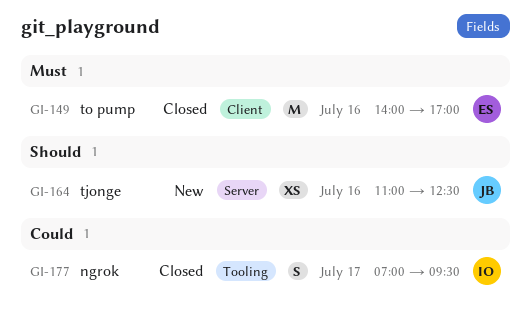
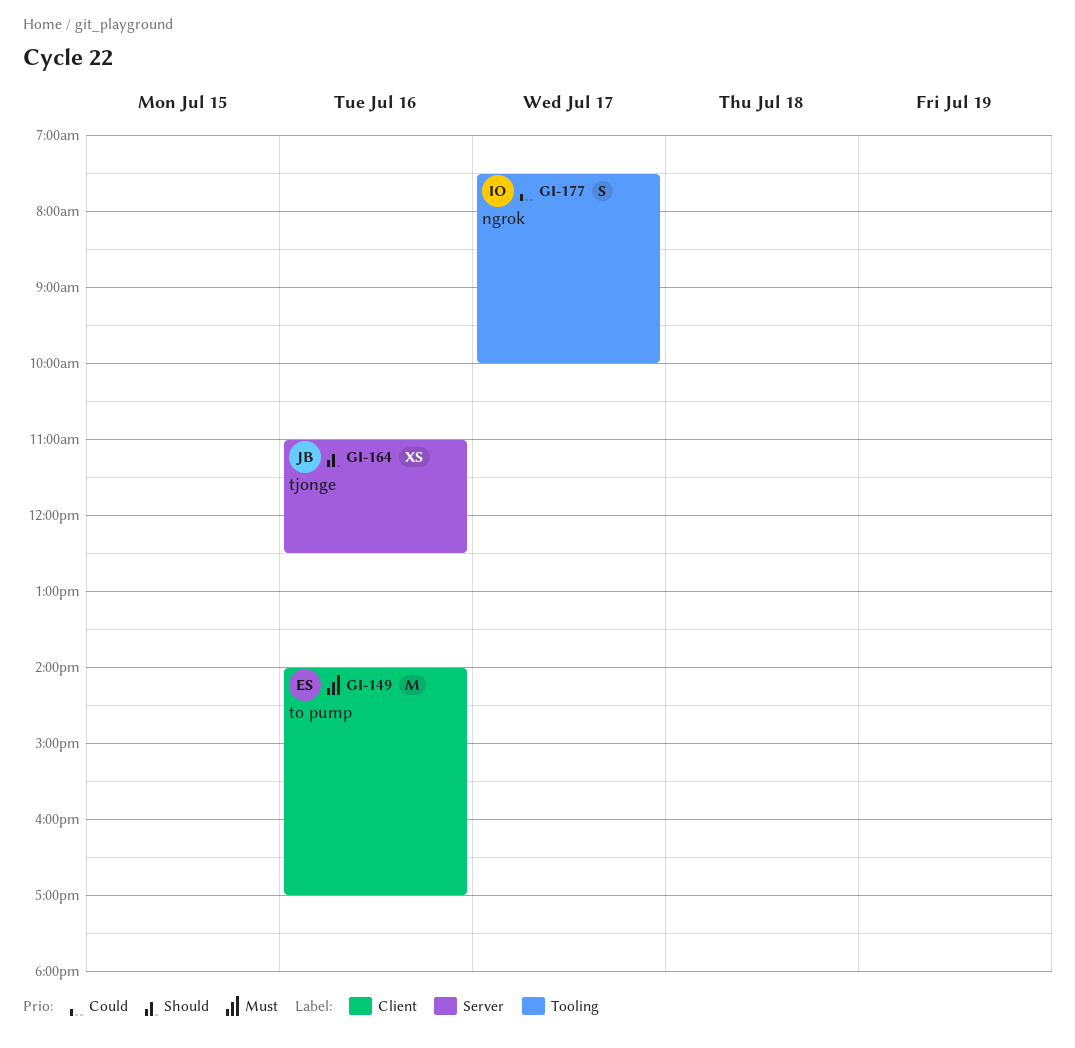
GI-177, begins: 07:00 -> 07:30
GI-177, ends: 09:30 -> 10:00

